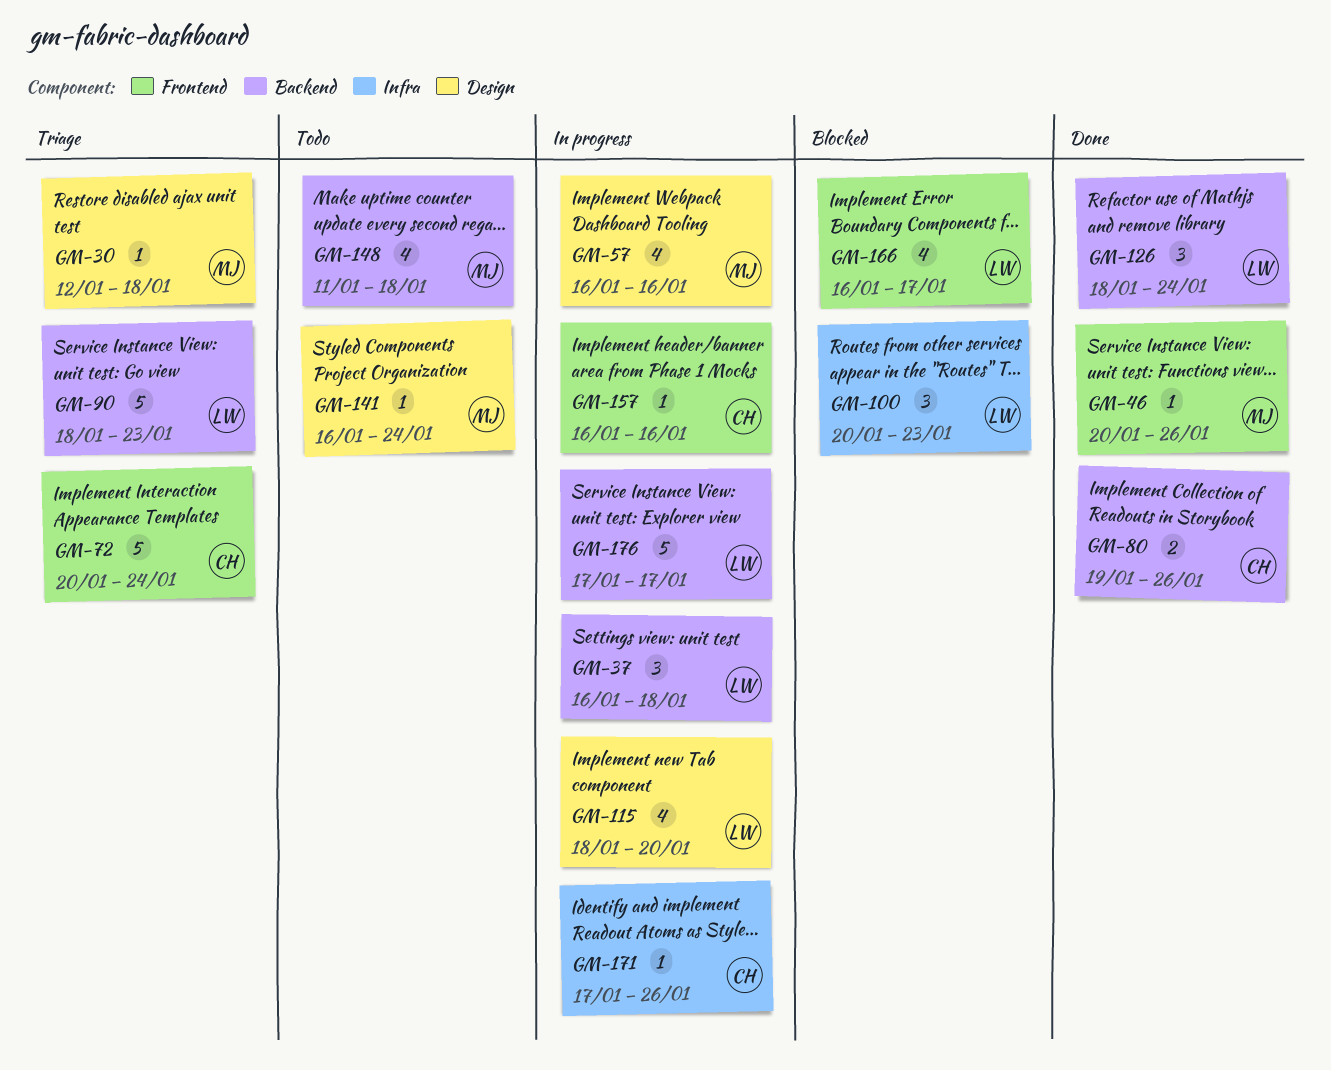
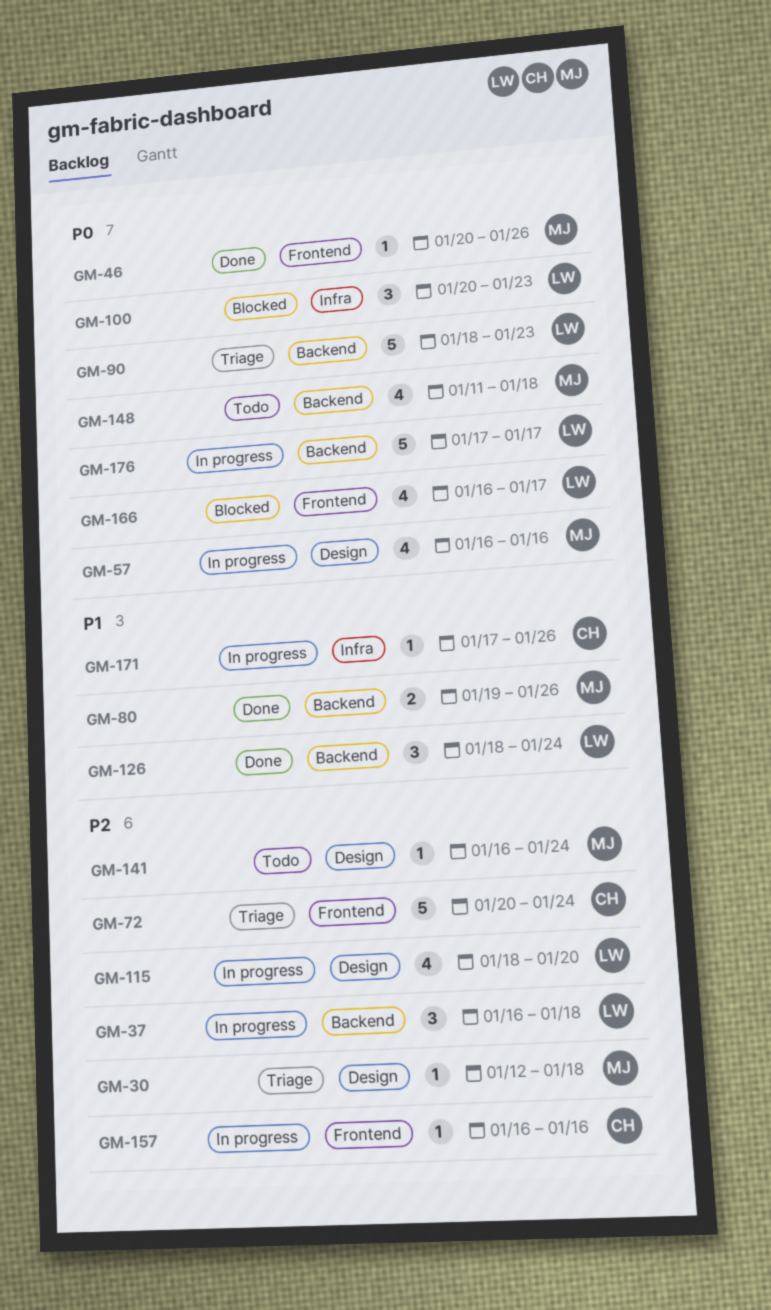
GM-80, owner: CH -> MJ

